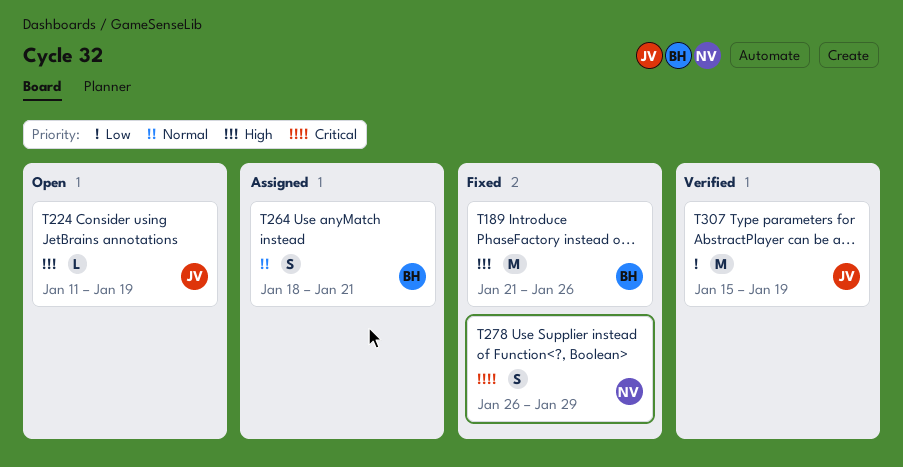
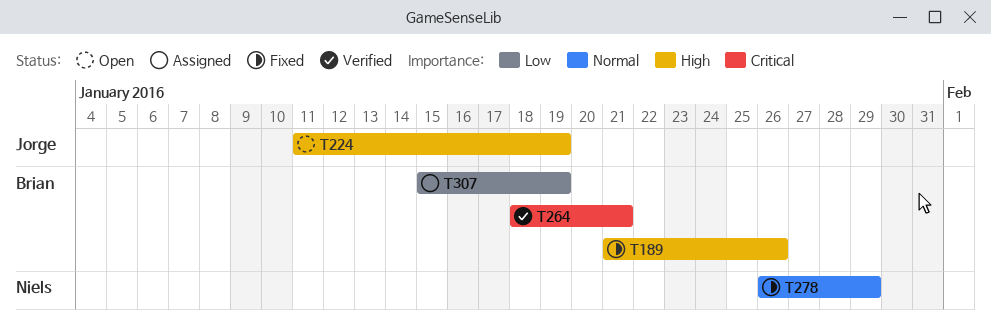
T264, status: Assigned -> Verified
T264, priority: Normal -> Critical
T278, priority: Critical -> Normal
T307, status: Verified -> Assigned
T307, owner: Jorge -> Brian

